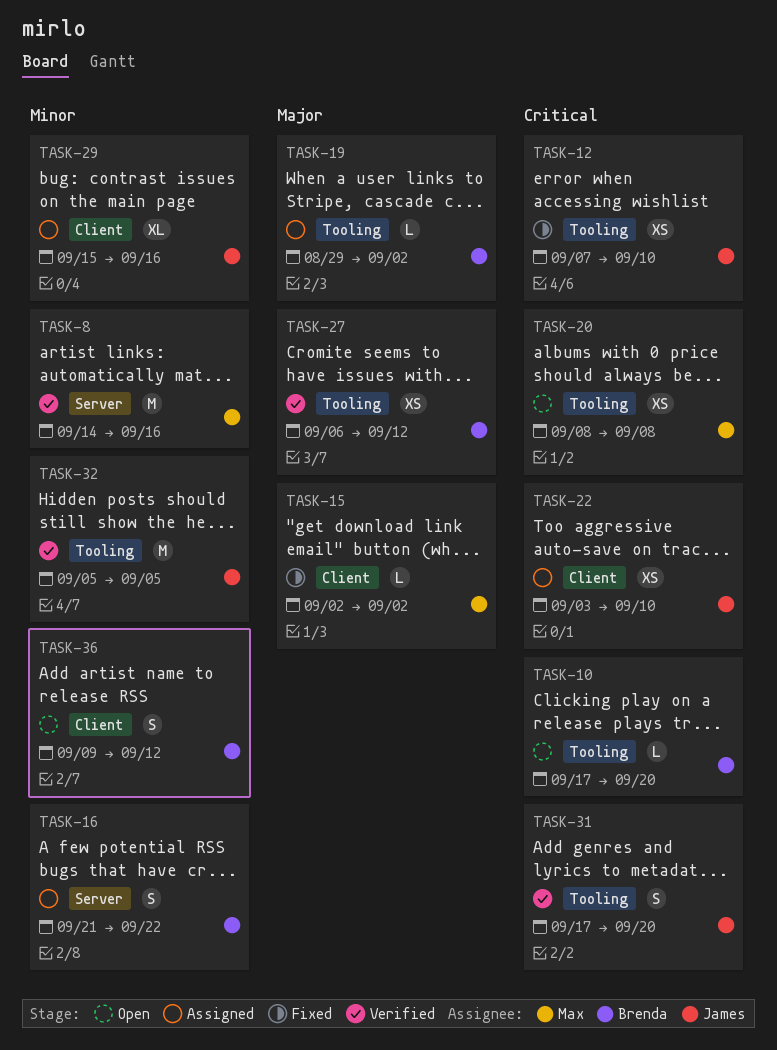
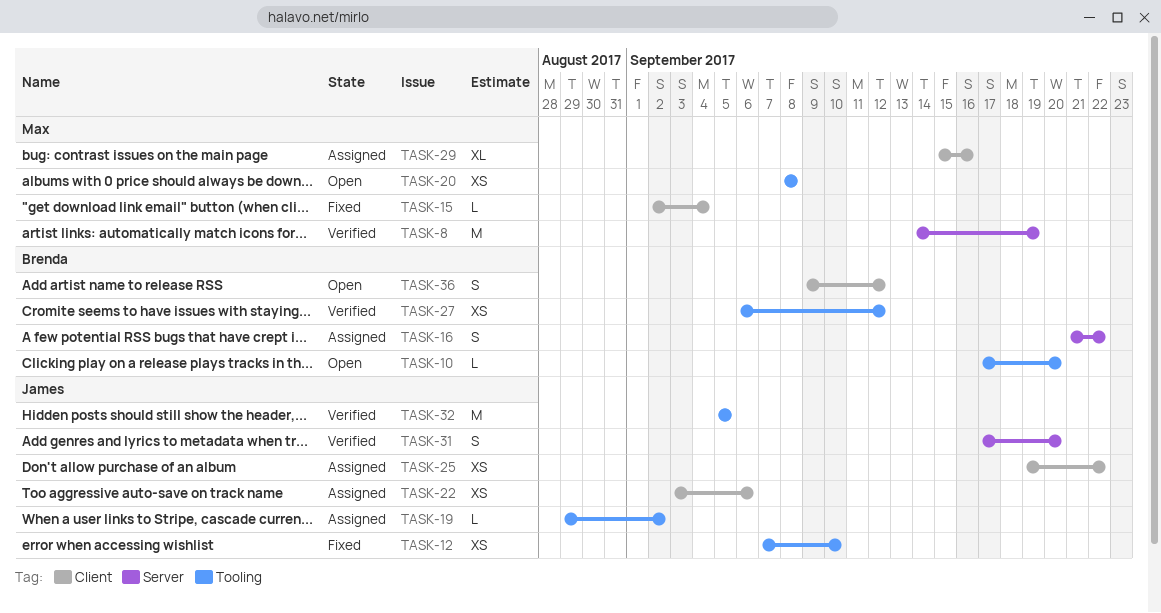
TASK-8, due: Sep 16 -> Sep 19
TASK-15, due: Sep 2 -> Sep 4
TASK-19, owner: Brenda -> James
TASK-22, due: Sep 10 -> Sep 6
TASK-25: none -> present
TASK-29, owner: James -> Max
TASK-31, label: Tooling -> Server

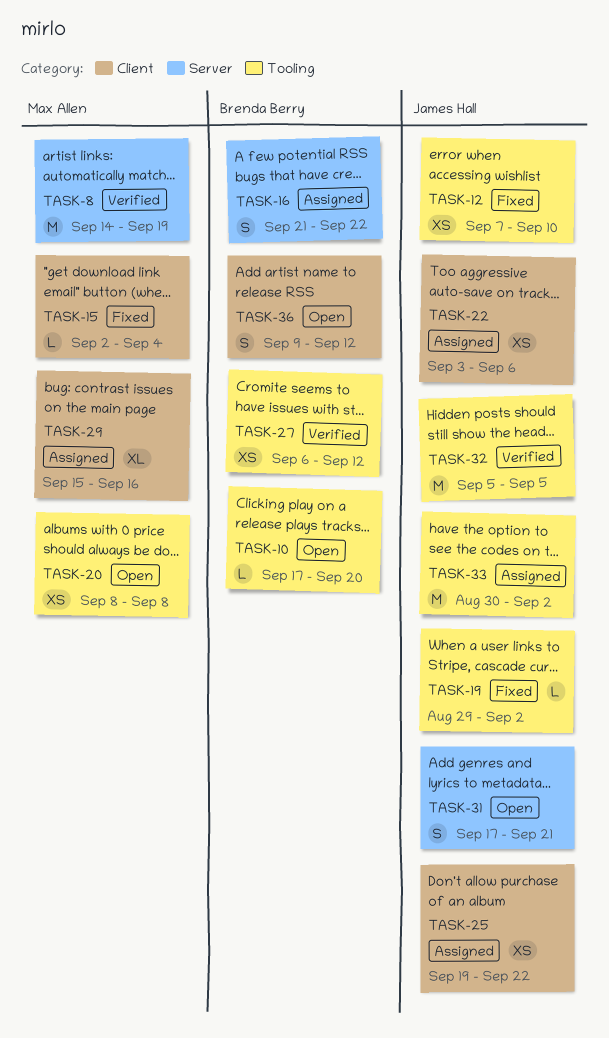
TASK-19, status: Assigned -> Fixed
TASK-31, status: Verified -> Open
TASK-31, due: Sep 20 -> Sep 21
TASK-33: none -> present

